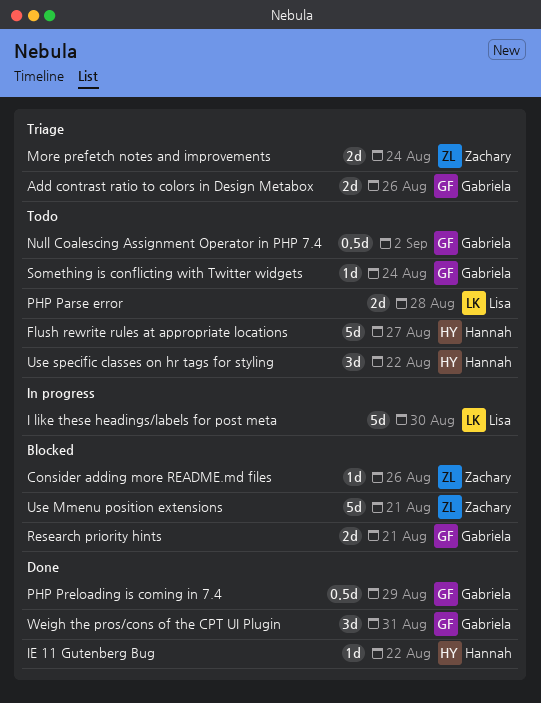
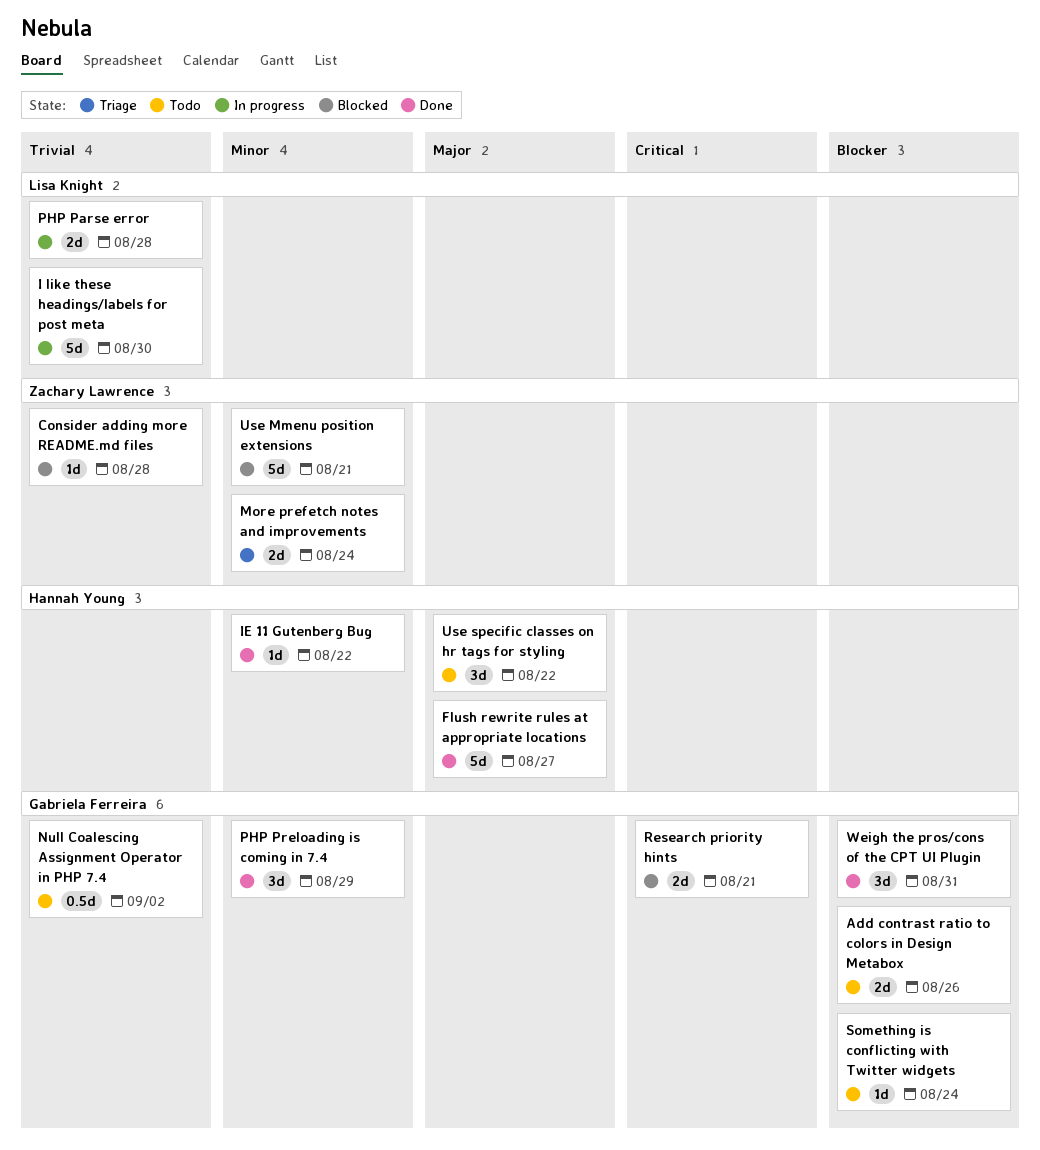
Add contrast ratio to colors in Design Metabox, status: Triage -> Todo
Consider adding more README.md files, due: Aug 26 -> Aug 28
Flush rewrite rules at appropriate locations, status: Todo -> Done
PHP Parse error, status: Todo -> In progress
PHP Preloading is coming in 7.4, estimate: 0.5d -> 3d

